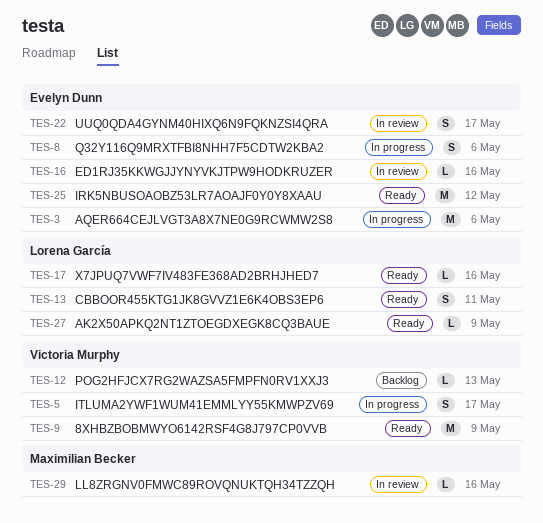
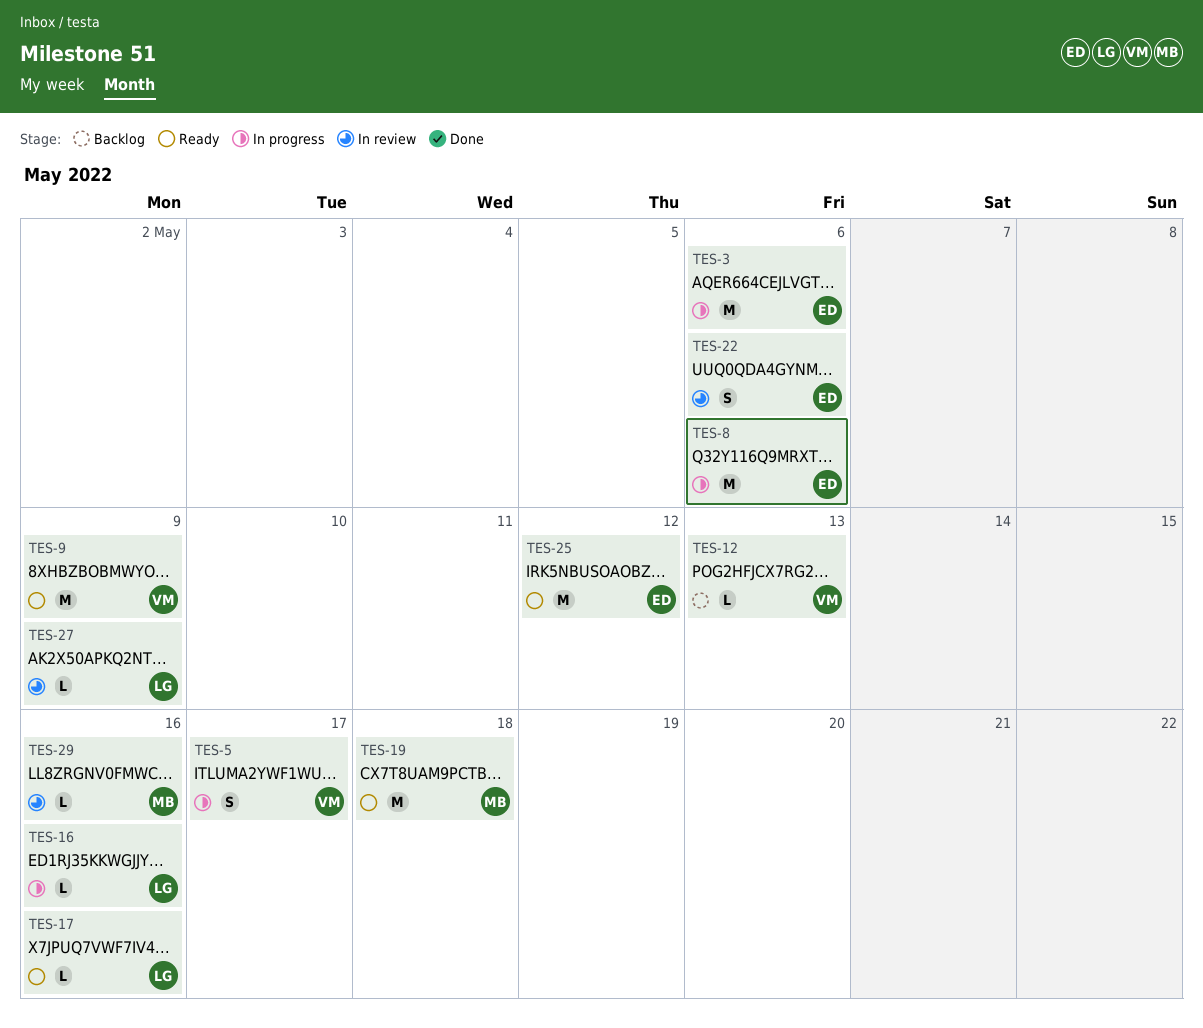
TES-8, estimate: S -> M
TES-13: present -> none
TES-16, status: In review -> In progress
TES-16, owner: Evelyn Dunn -> Lorena García
TES-19: none -> present
TES-22, due: May 17 -> May 6
TES-27, status: Ready -> In review

